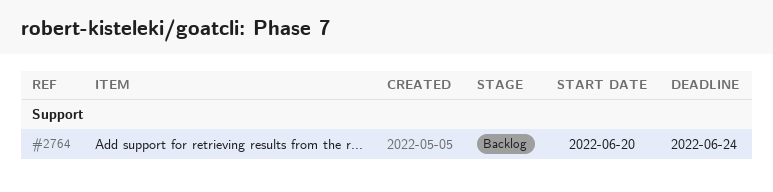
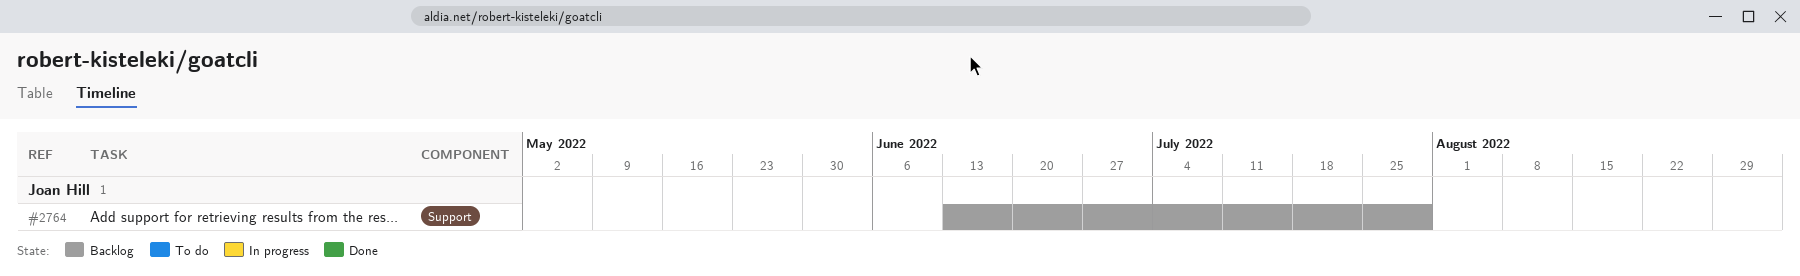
#2764, start: Jun 20 -> Jun 13
#2764, due: Jun 24 -> Jul 29

